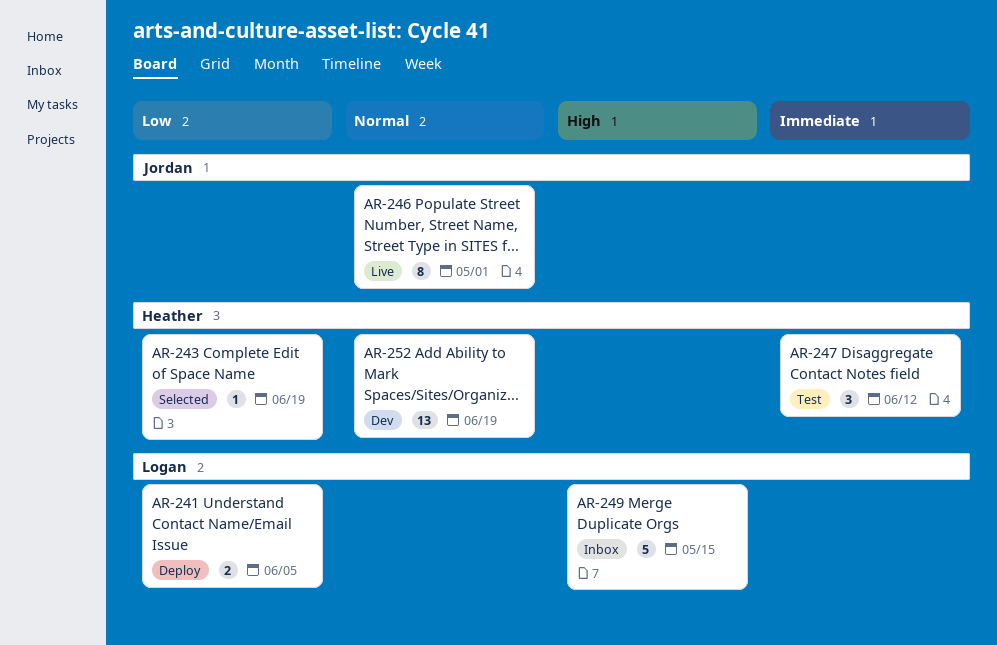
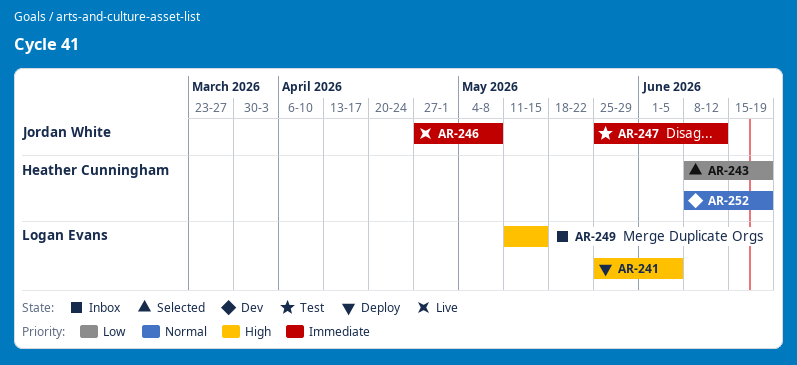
AR-241, priority: Low -> High
AR-246, priority: Normal -> Immediate
AR-246, due: May 1 -> May 8
AR-247, owner: Heather Cunningham -> Jordan White

